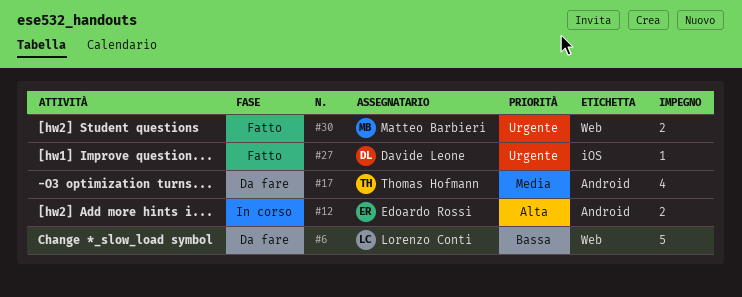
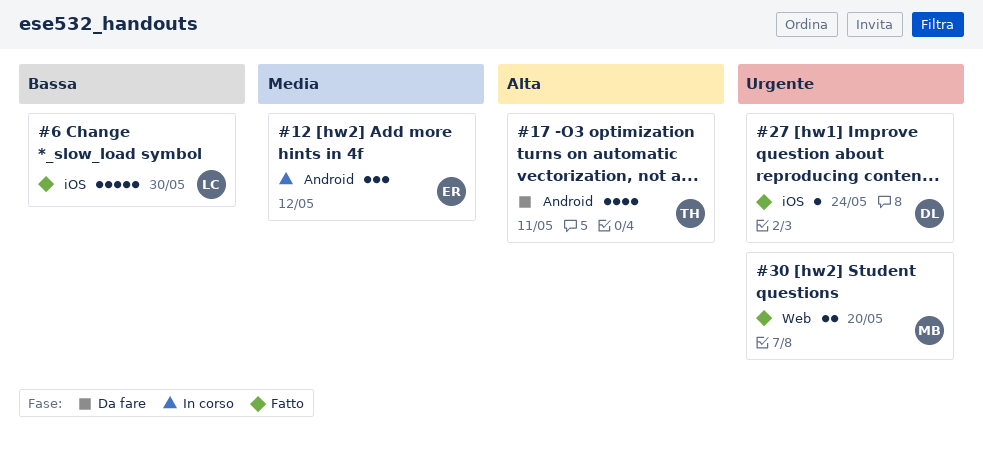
#6, status: Da fare -> Fatto
#6, label: Web -> iOS
#12, priority: Alta -> Media
#12, estimate: 2 -> 3
#17, priority: Media -> Alta

